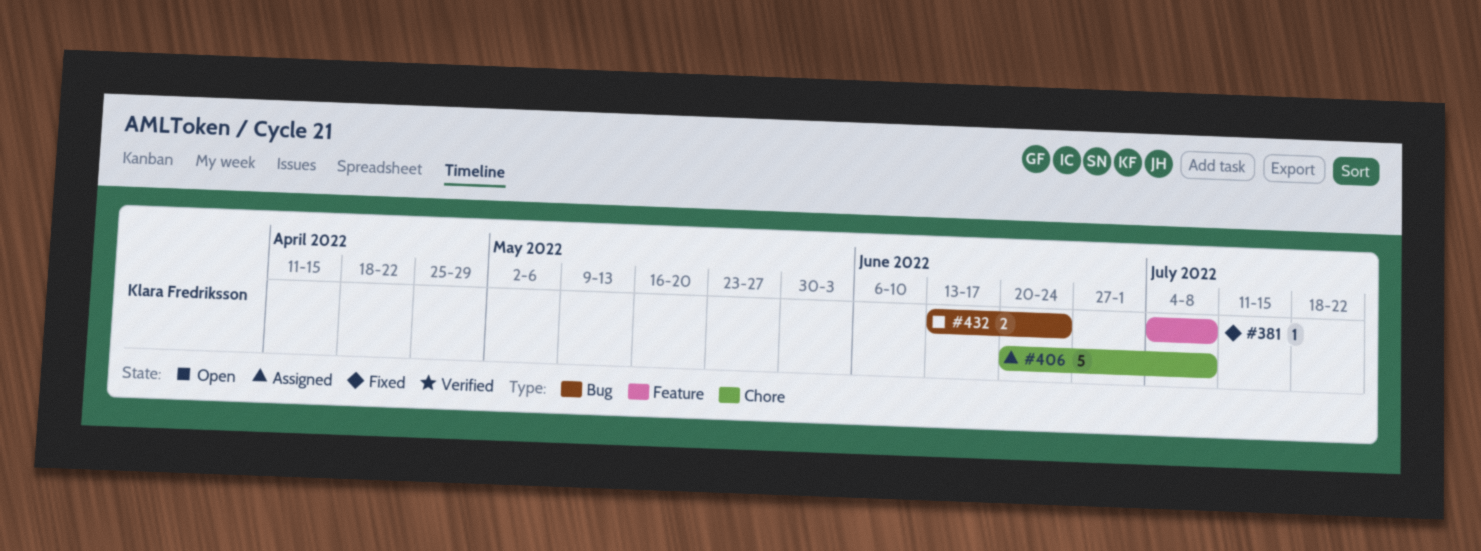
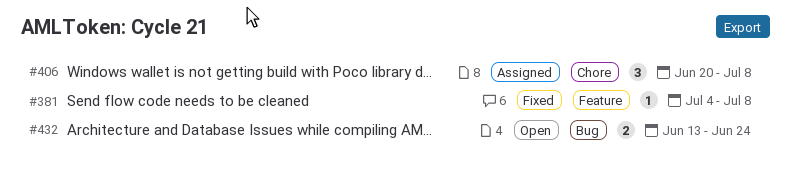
#406, estimate: 5 -> 3

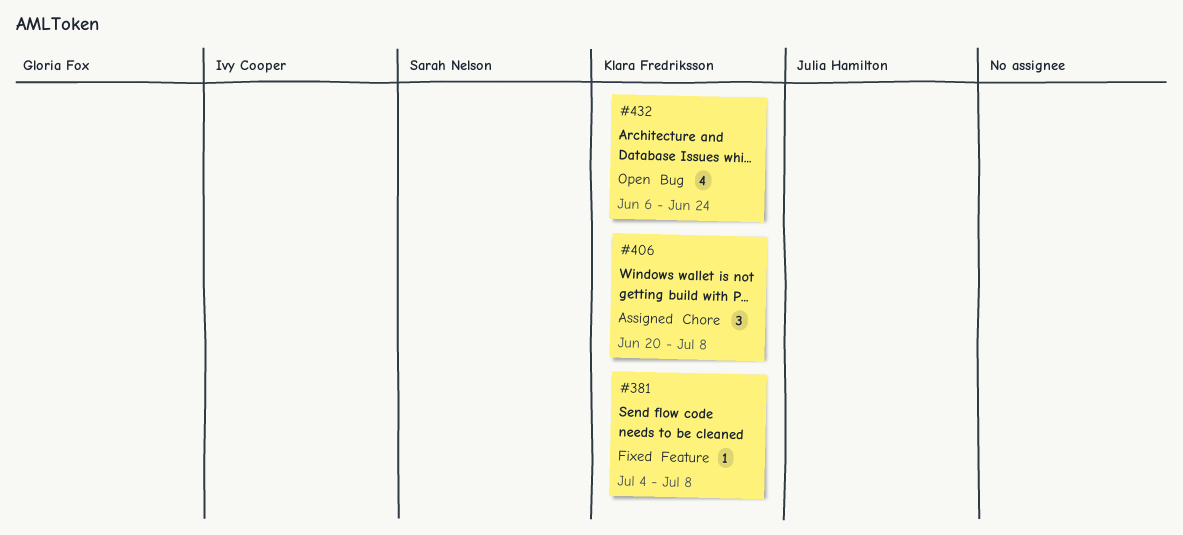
#432, estimate: 2 -> 4
#432, start: Jun 13 -> Jun 6

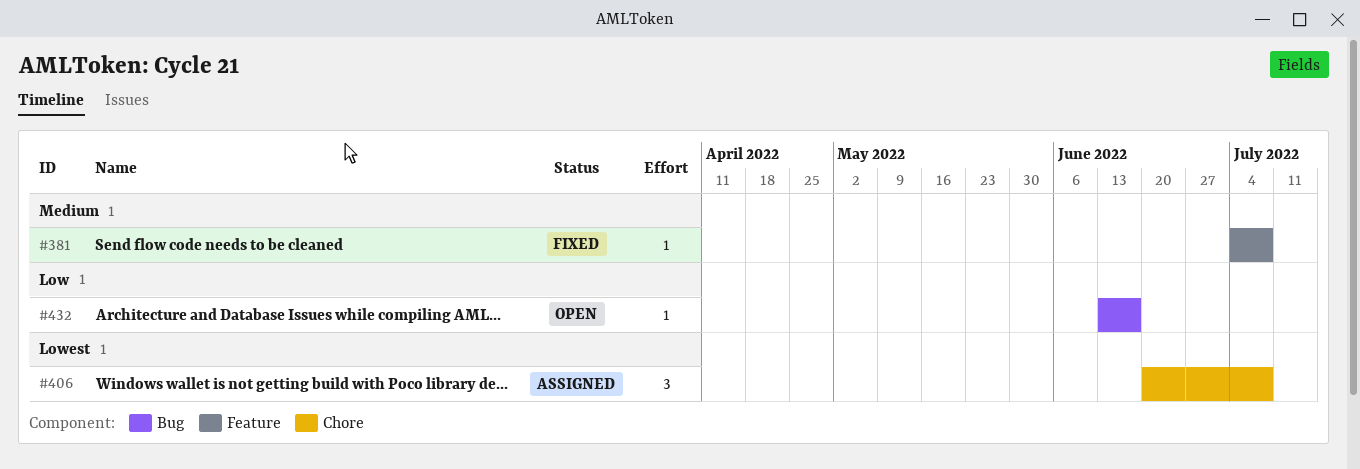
#432, estimate: 4 -> 1
#432, start: Jun 6 -> Jun 13
#432, due: Jun 24 -> Jun 17

